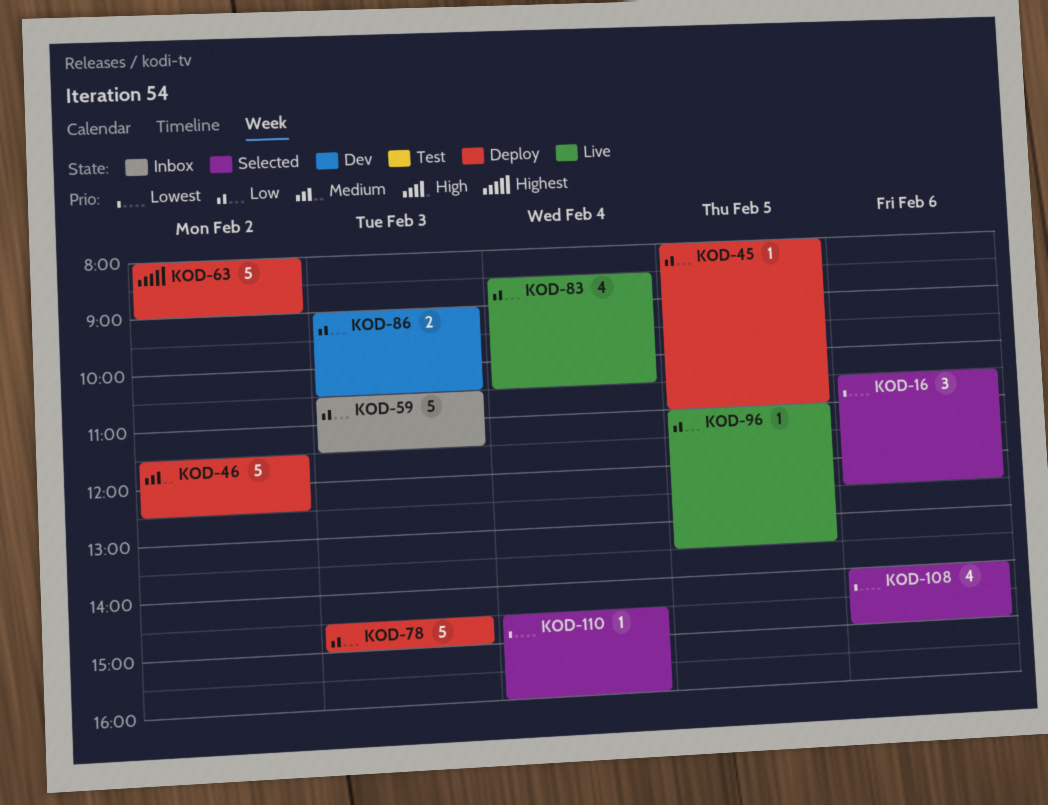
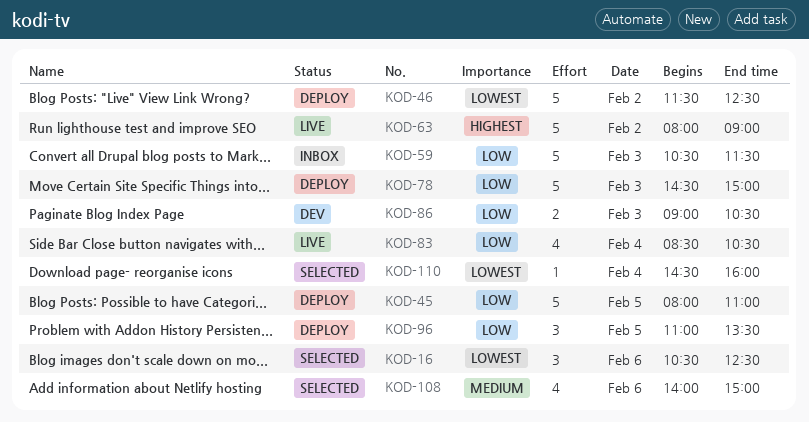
KOD-45, estimate: 1 -> 5
KOD-46, priority: Medium -> Lowest
KOD-63, status: Deploy -> Live
KOD-96, status: Live -> Deploy
KOD-96, estimate: 1 -> 3
KOD-108, priority: Lowest -> Medium

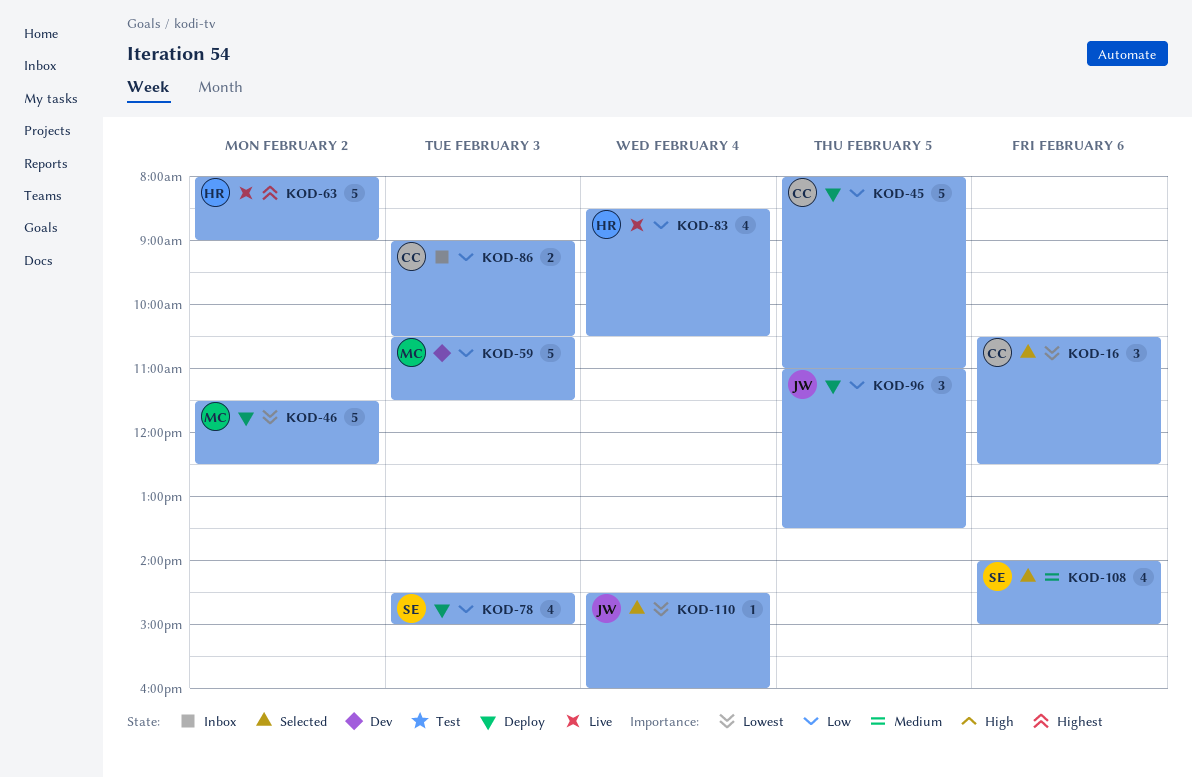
KOD-59, status: Inbox -> Dev
KOD-78, estimate: 5 -> 4
KOD-86, status: Dev -> Inbox

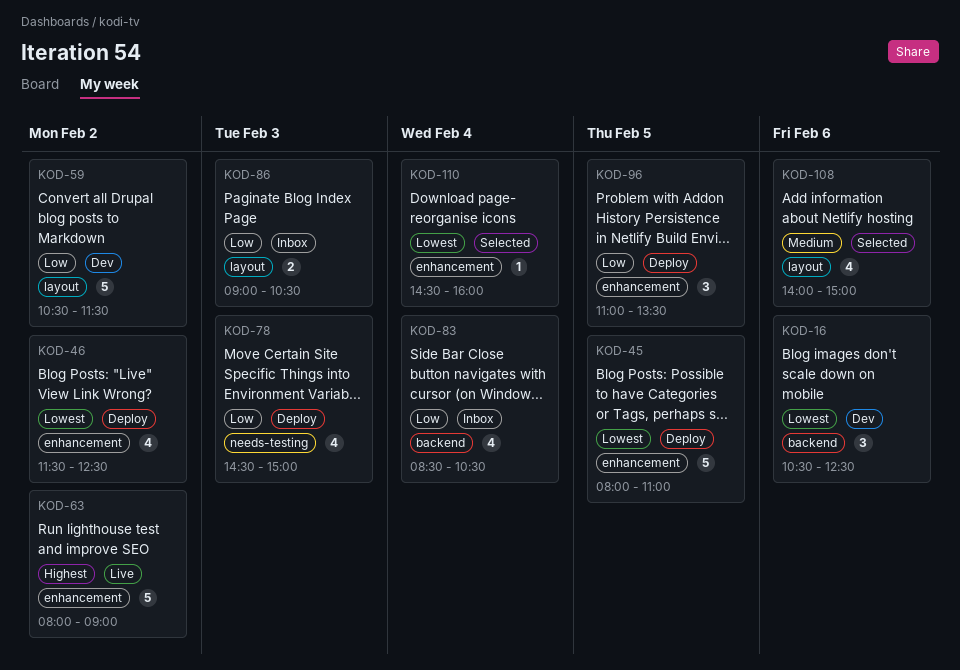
KOD-16, status: Selected -> Dev
KOD-45, priority: Low -> Lowest
KOD-46, estimate: 5 -> 4
KOD-59, day: Feb 3 -> Feb 2
KOD-83, status: Live -> Inbox

